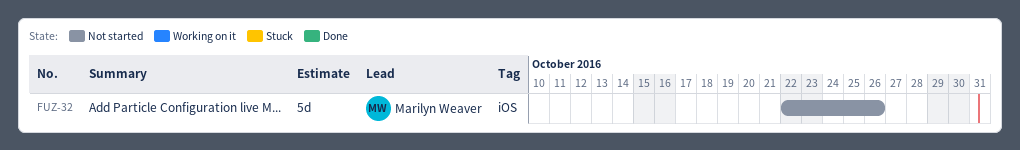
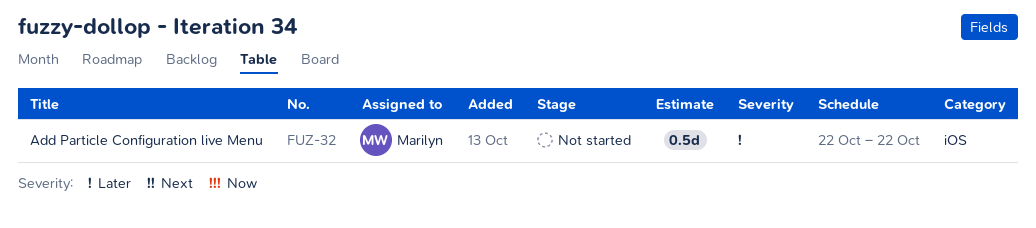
FUZ-32, estimate: 5d -> 0.5d
FUZ-32, due: Oct 26 -> Oct 22

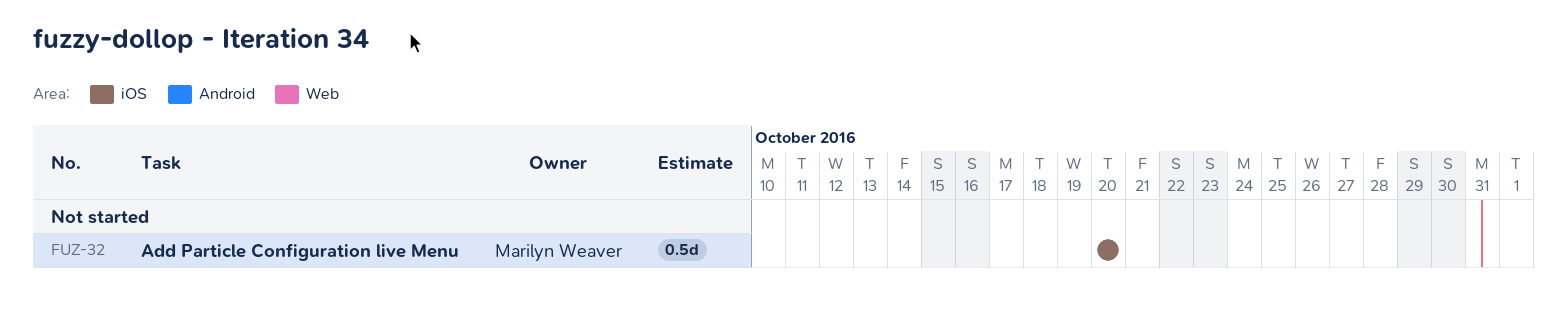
FUZ-32, start: Oct 22 -> Oct 20
FUZ-32, due: Oct 22 -> Oct 20

